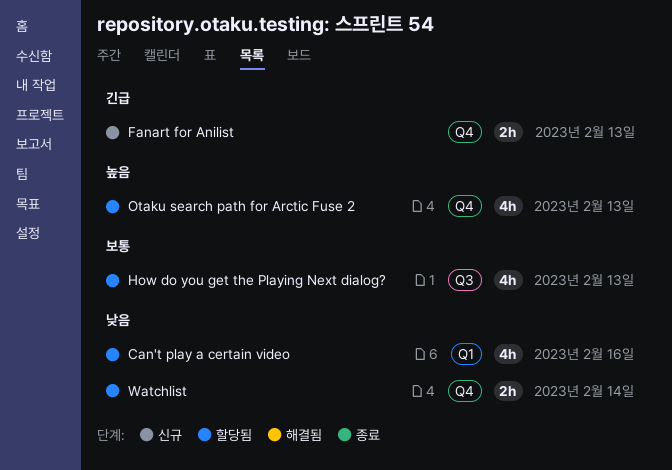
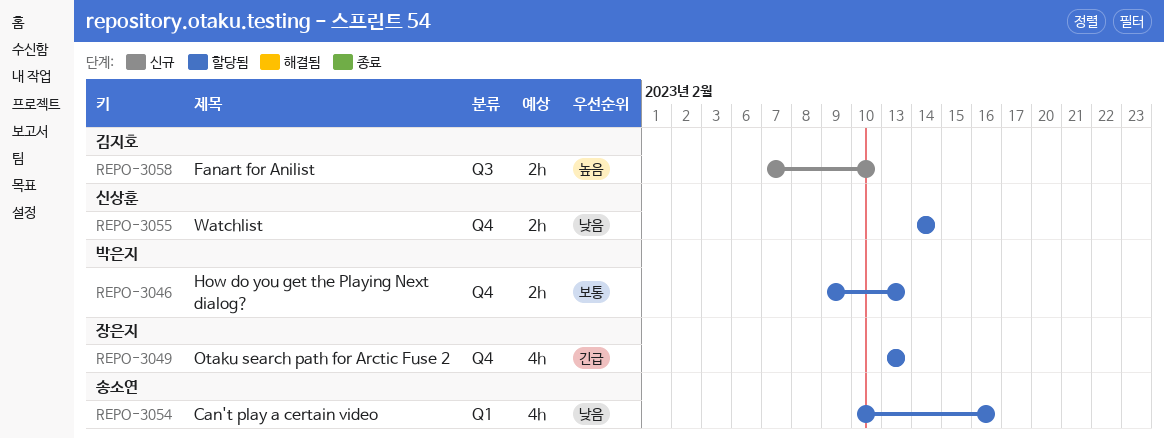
Fanart for Anilist, priority: 긴급 -> 높음
Fanart for Anilist, label: Q4 -> Q3
Fanart for Anilist, due: Feb 13 -> Feb 10
How do you get the Playing Next dialog?, label: Q3 -> Q4
How do you get the Playing Next dialog?, estimate: 4h -> 2h
Otaku search path for Arctic Fuse 2, priority: 높음 -> 긴급

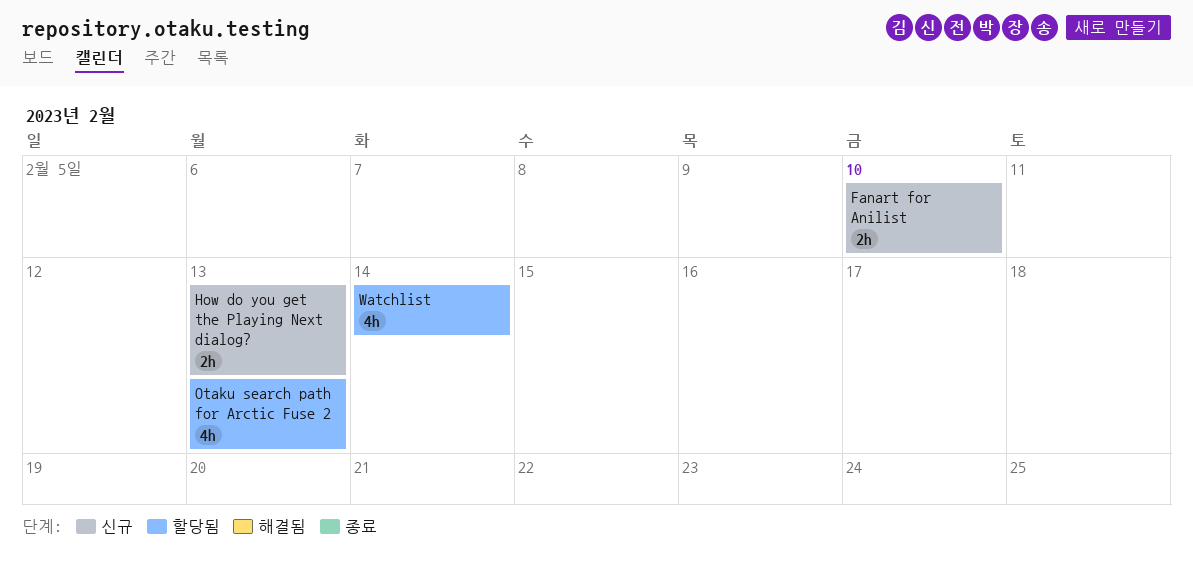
Can't play a certain video: present -> none
How do you get the Playing Next dialog?, status: 할당됨 -> 신규
Watchlist, estimate: 2h -> 4h

